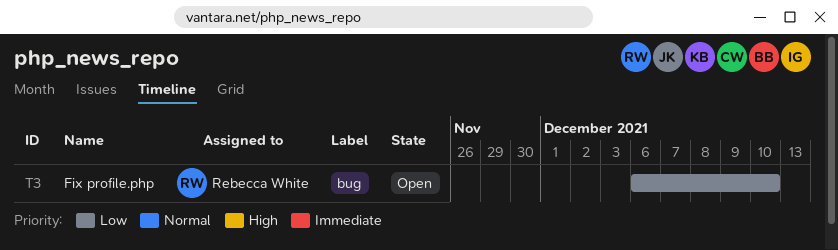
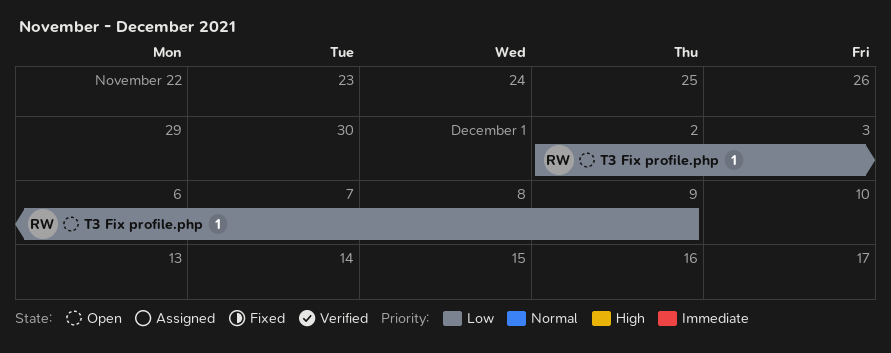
T3, start: Dec 6 -> Dec 2
T3, due: Dec 10 -> Dec 9

